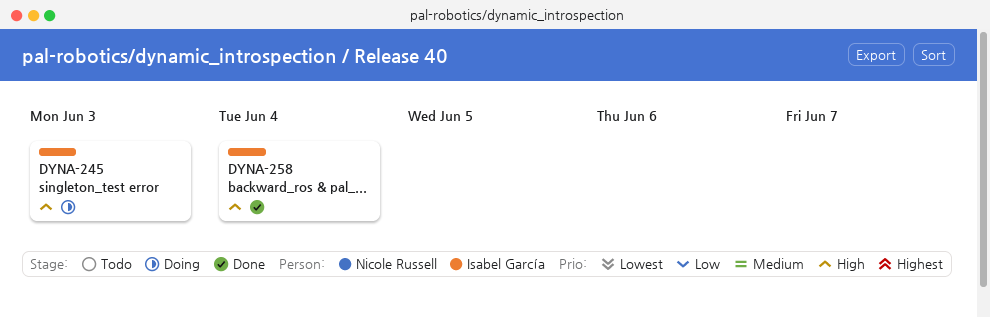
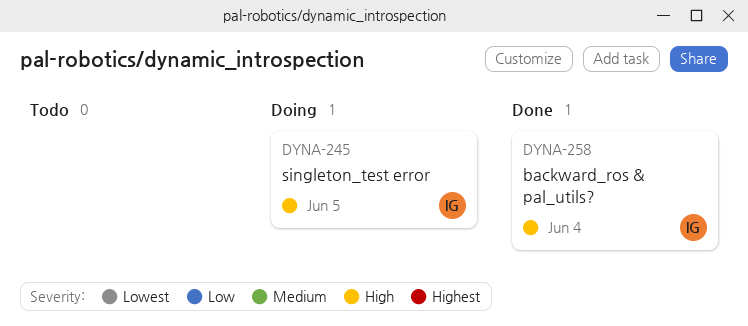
DYNA-245, due: Jun 3 -> Jun 5

